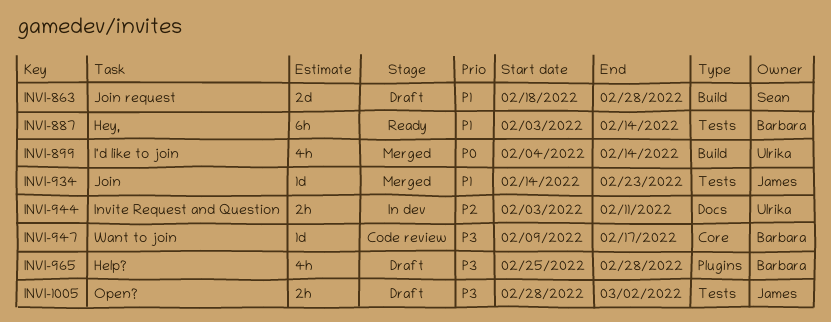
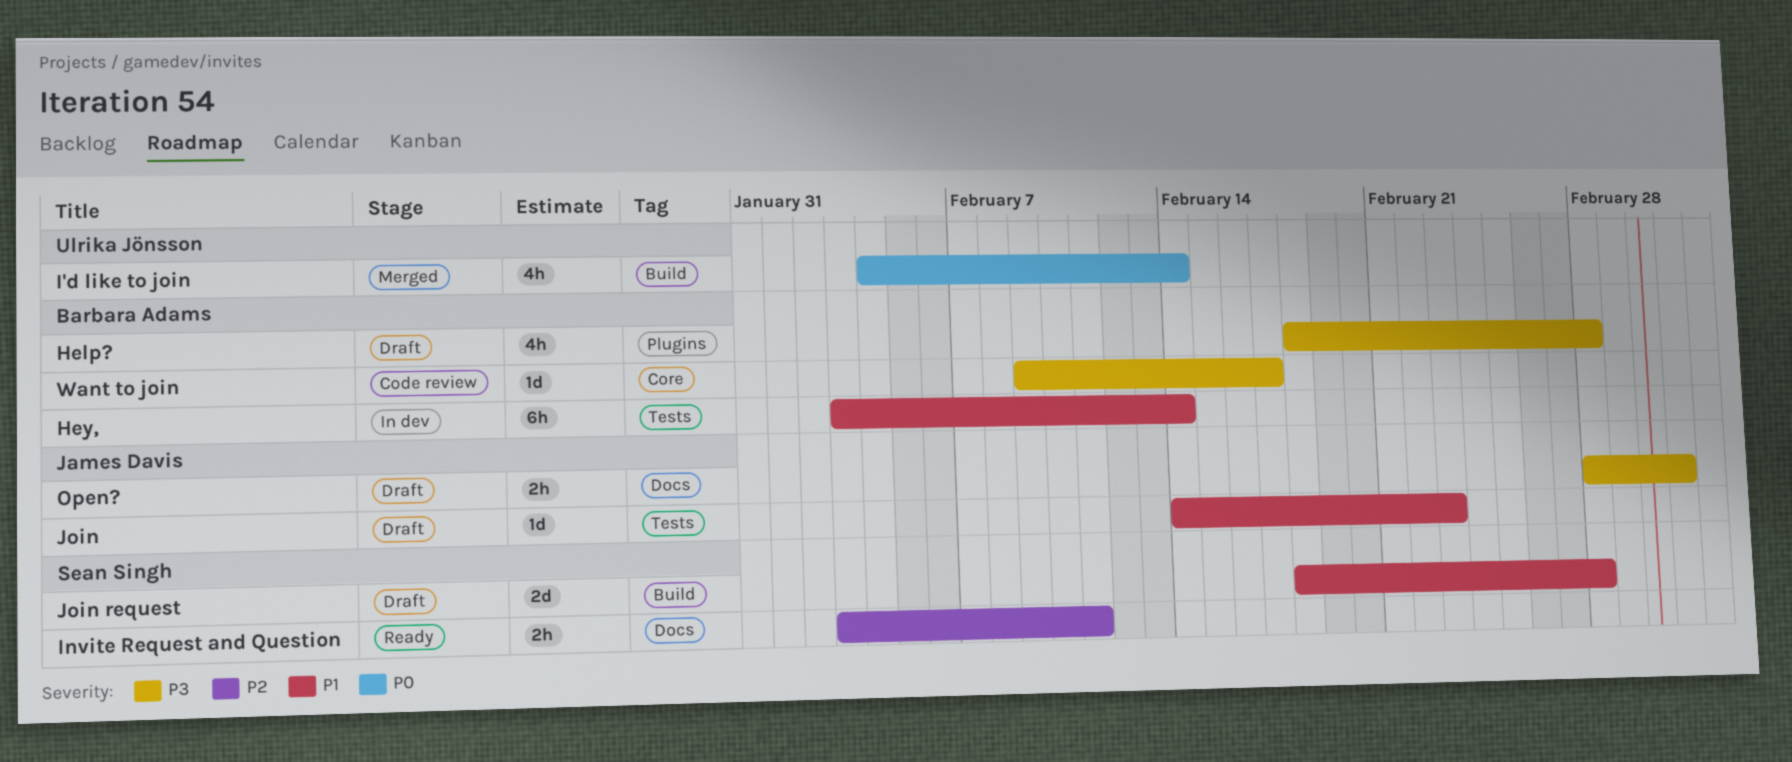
Help?, start: Feb 25 -> Feb 18
Hey,, status: Ready -> In dev
Invite Request and Question, status: In dev -> Ready
Invite Request and Question, owner: Ulrika Jönsson -> Sean Singh
Join, status: Merged -> Draft
Open?, label: Tests -> Docs
Open?, due: Mar 2 -> Mar 3

